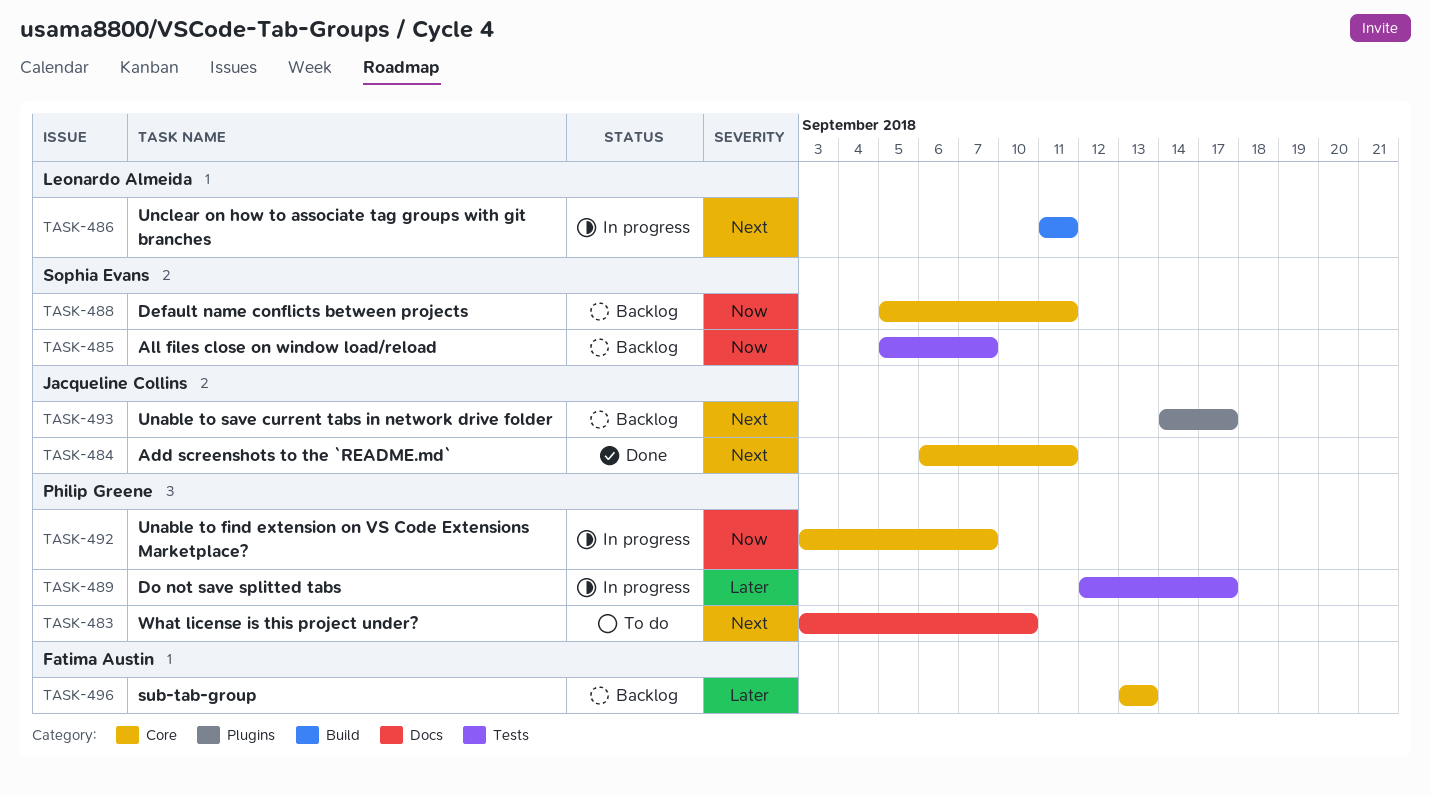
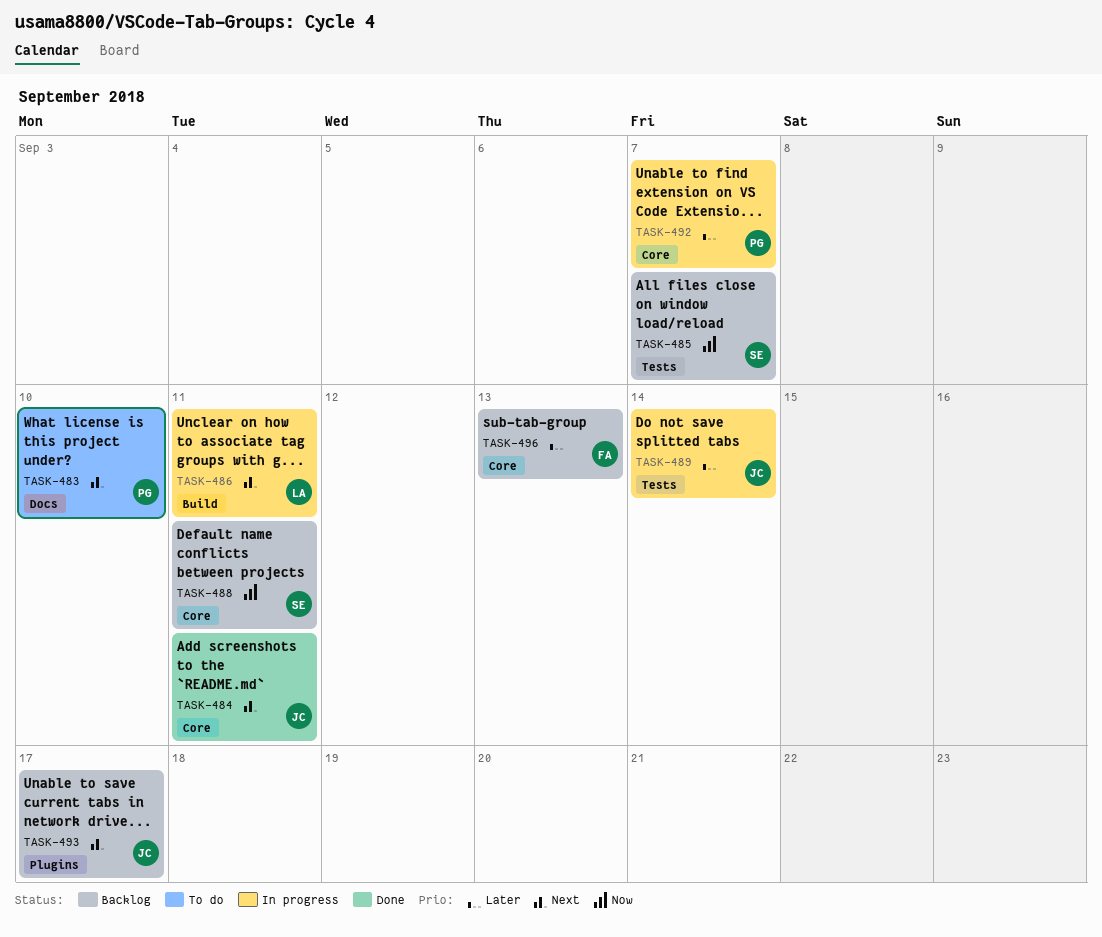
TASK-489, owner: Philip Greene -> Jacqueline Collins
TASK-489, due: Sep 17 -> Sep 14
TASK-492, priority: Now -> Later

